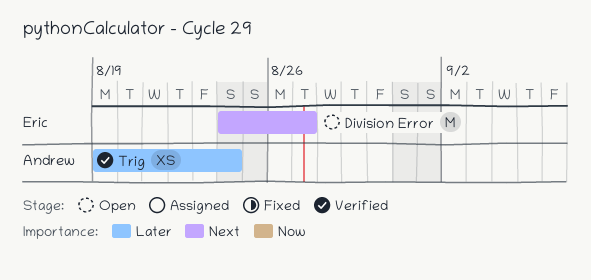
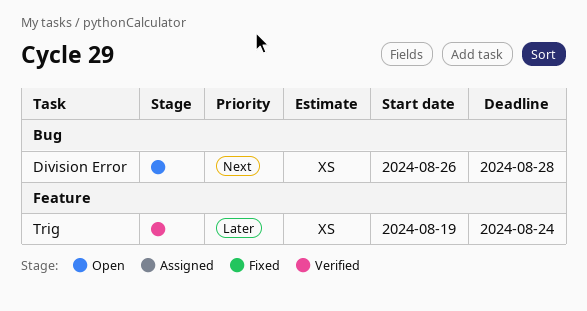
Division Error, estimate: M -> XS
Division Error, start: Aug 24 -> Aug 26
Division Error, due: Aug 27 -> Aug 28

